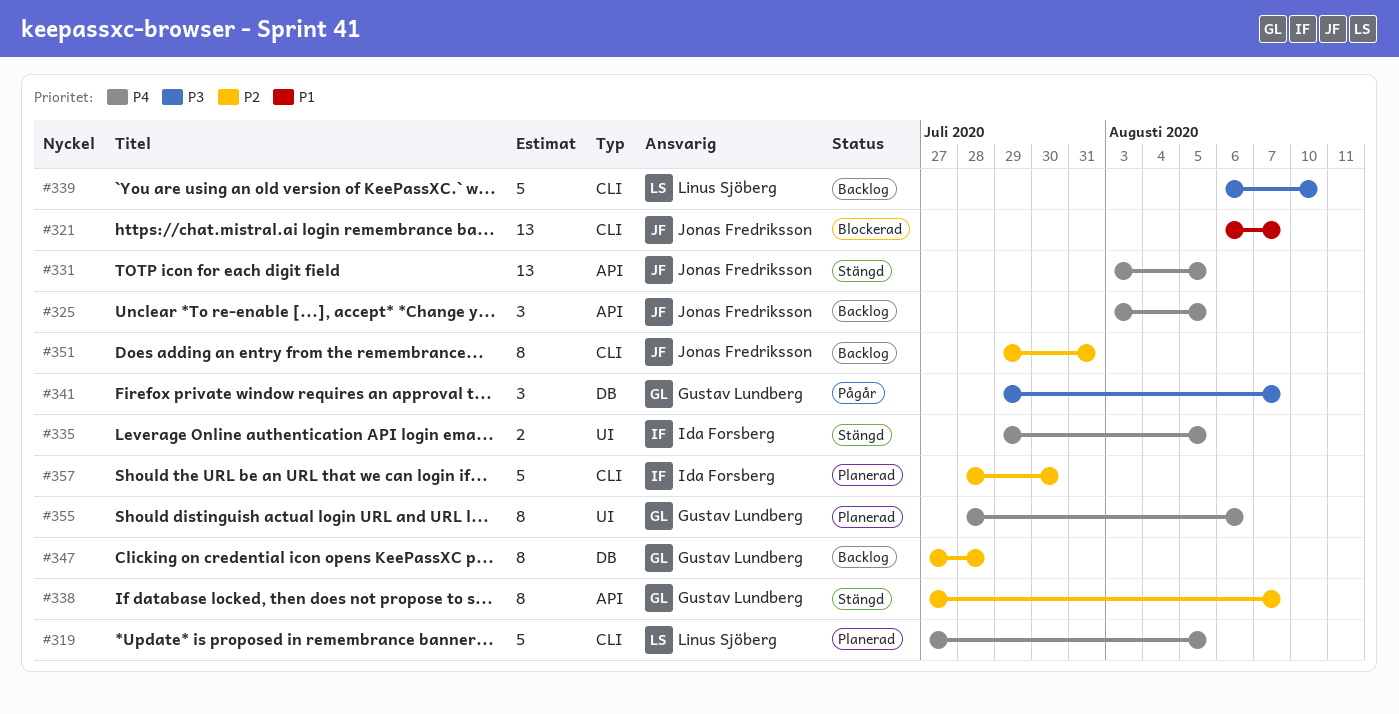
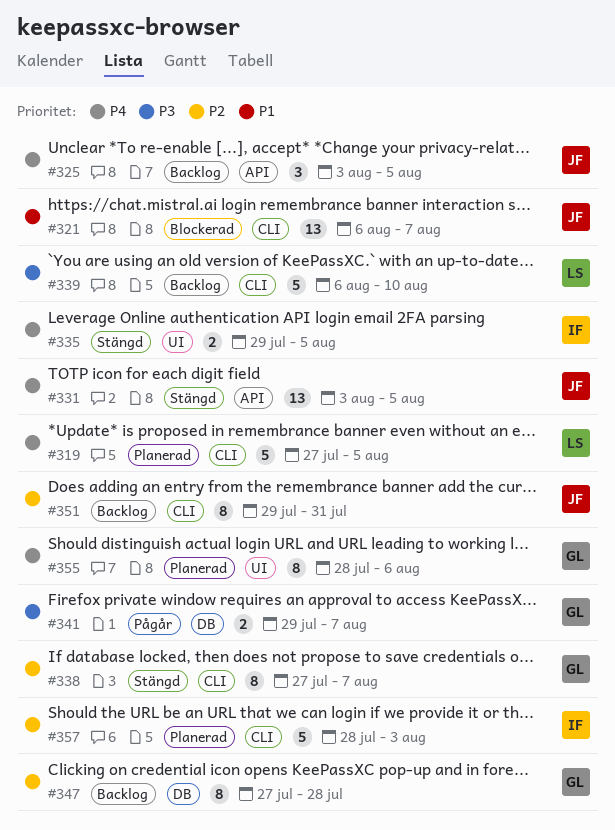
#338, label: API -> CLI
#341, estimate: 3 -> 2
#357, due: Jul 30 -> Aug 3

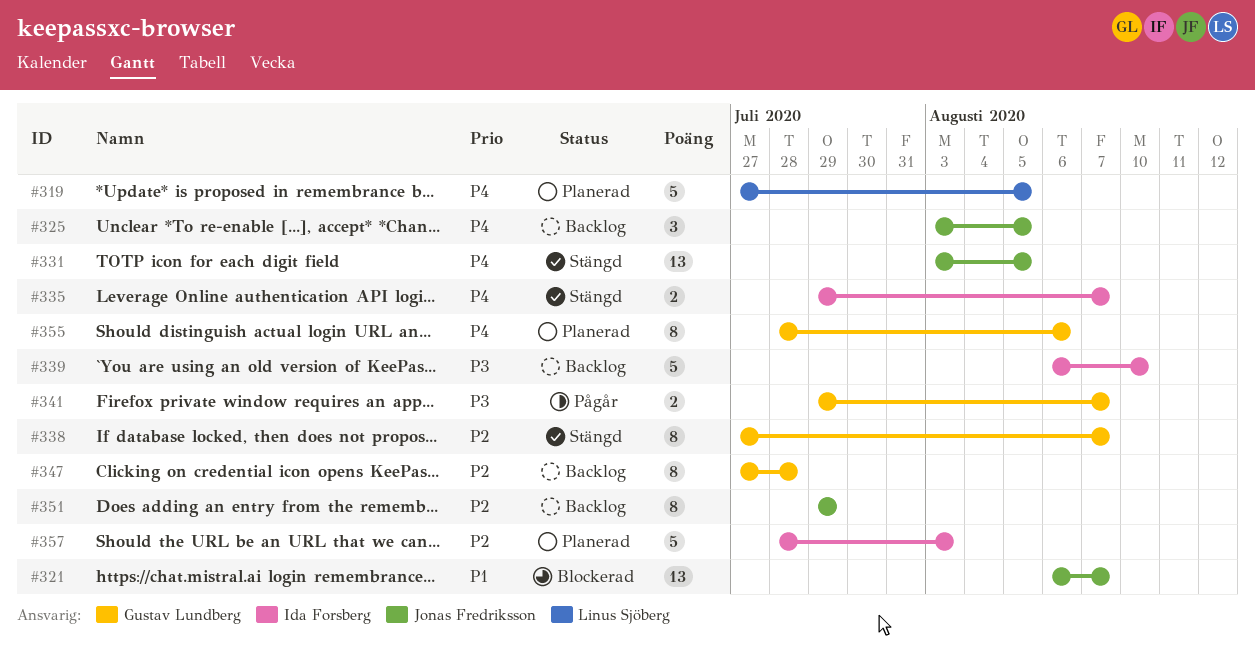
#335, due: Aug 5 -> Aug 7
#339, owner: Linus Sjöberg -> Ida Forsberg
#351, due: Jul 31 -> Jul 29

